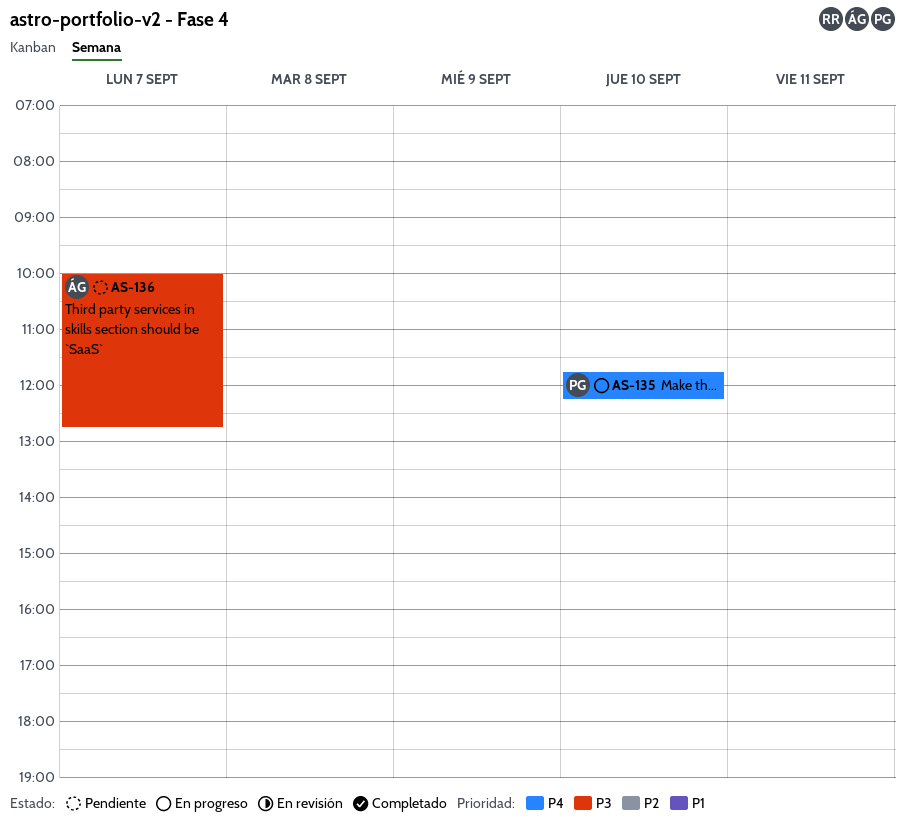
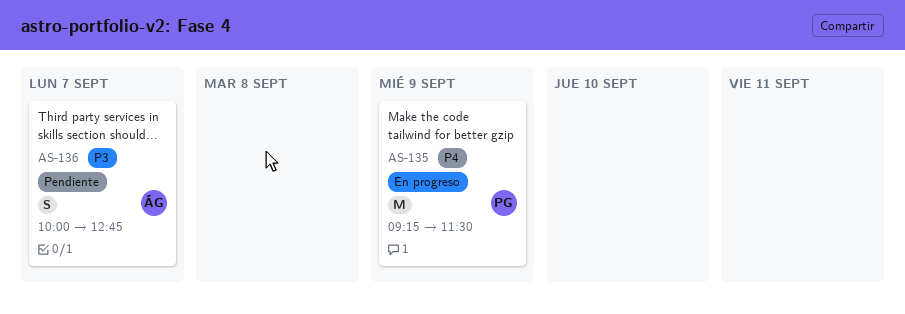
AS-135, day: Sep 10 -> Sep 9
AS-135, begins: 11:45 -> 09:15
AS-135, ends: 12:15 -> 11:30

